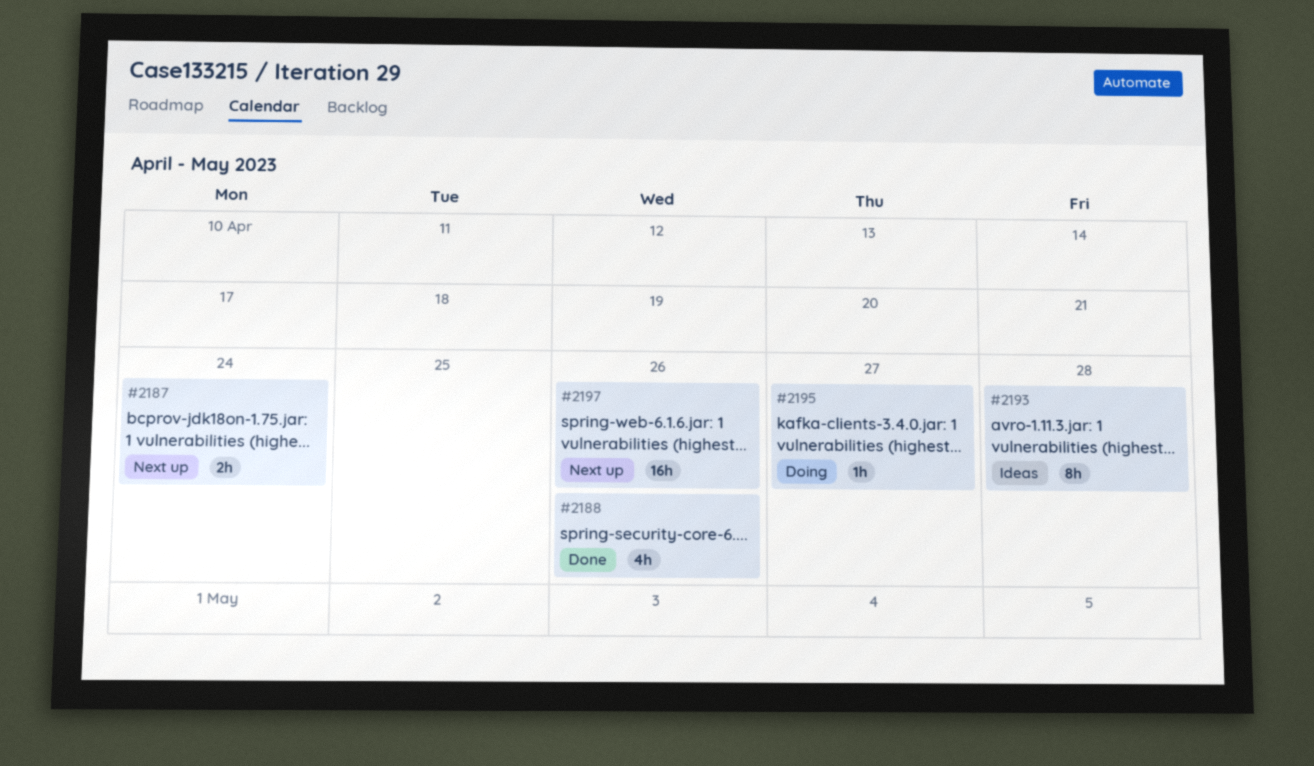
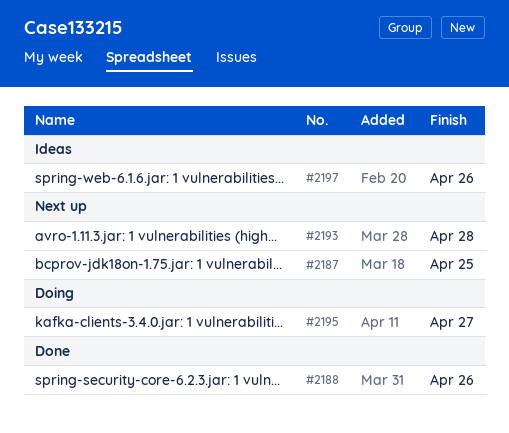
#2187, due: Apr 24 -> Apr 25
#2193, status: Ideas -> Next up
#2197, status: Next up -> Ideas

